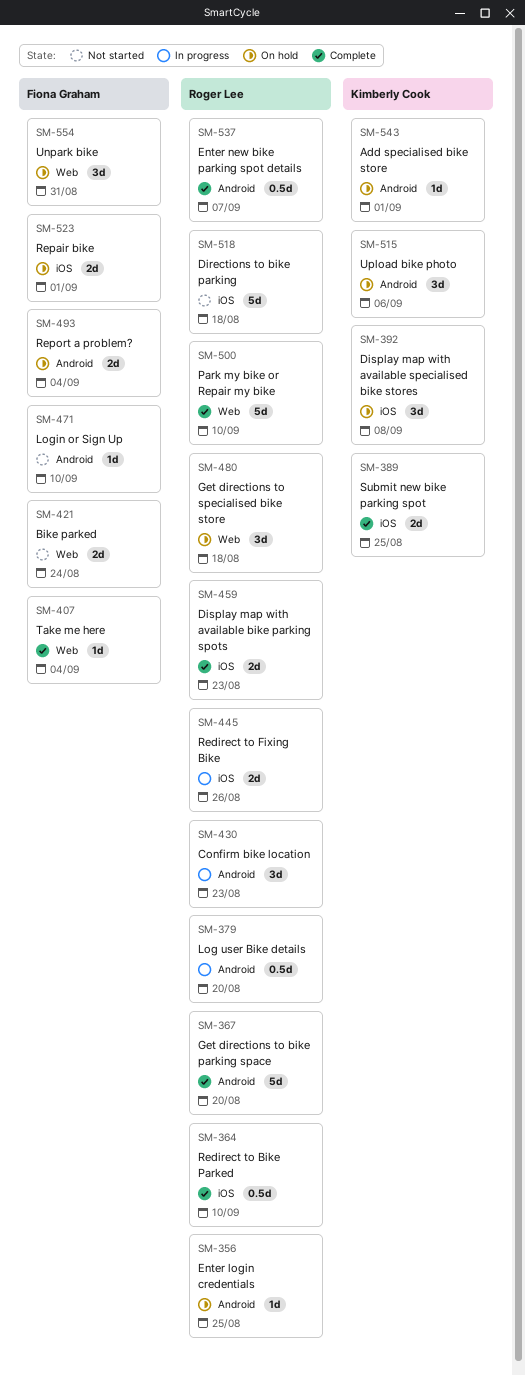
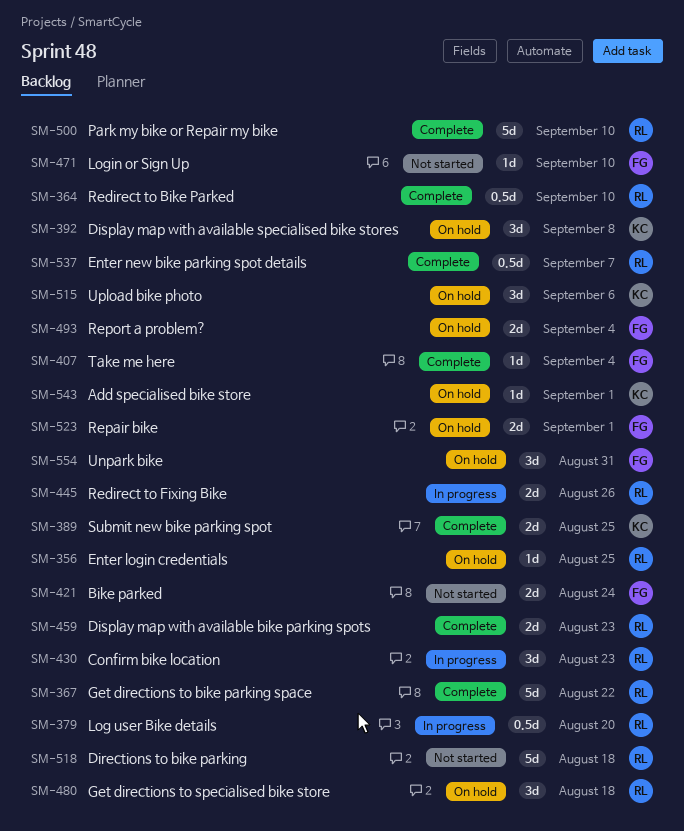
SM-367, due: Aug 20 -> Aug 22

